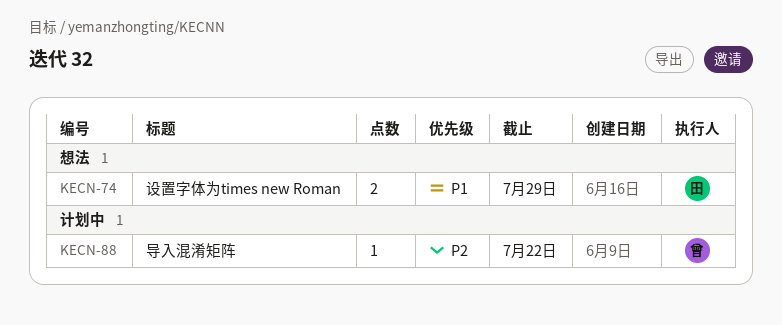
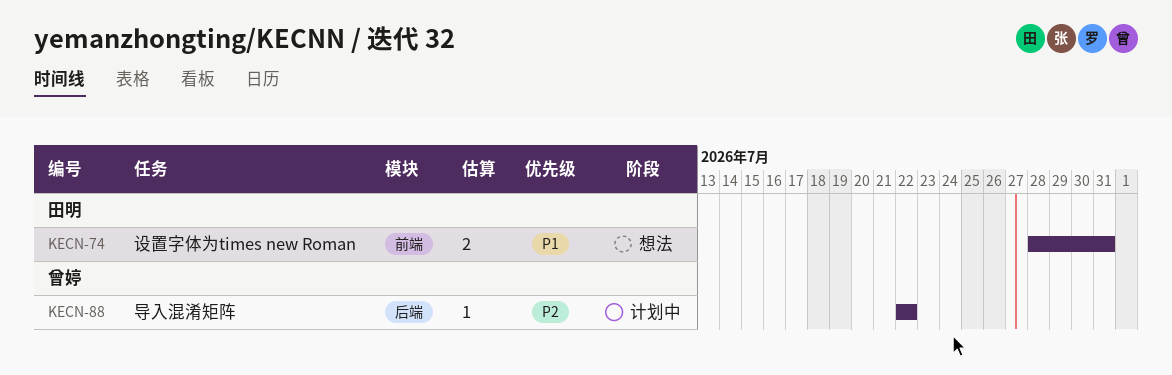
KECN-74, due: Jul 29 -> Jul 31

